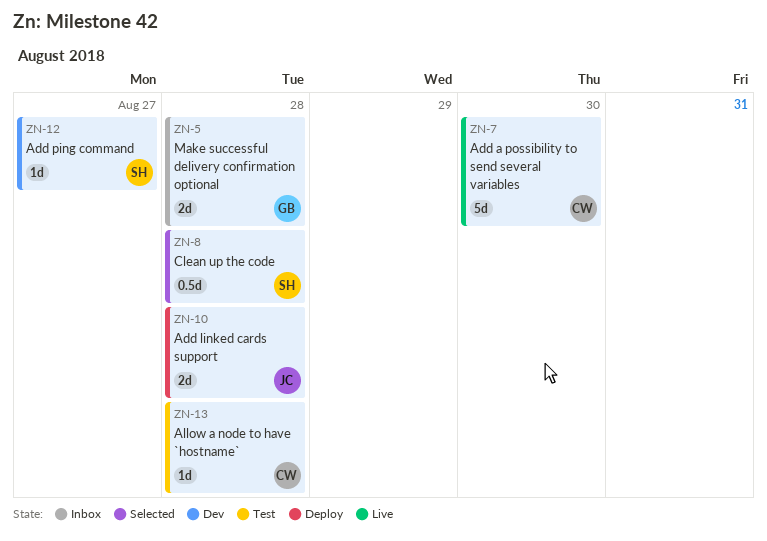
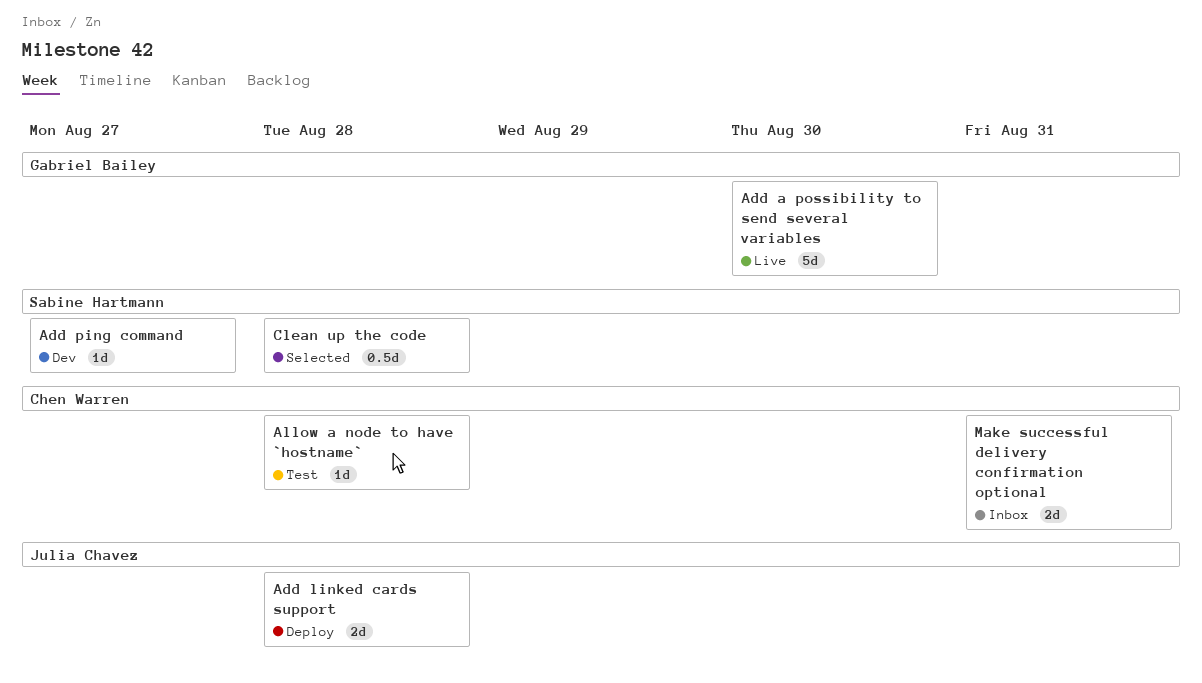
Add a possibility to send several variables, owner: Chen Warren -> Gabriel Bailey
Make successful delivery confirmation optional, owner: Gabriel Bailey -> Chen Warren
Make successful delivery confirmation optional, due: Aug 28 -> Aug 31

